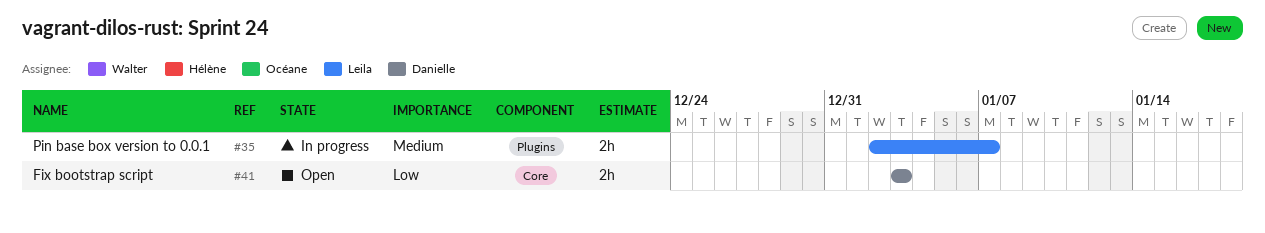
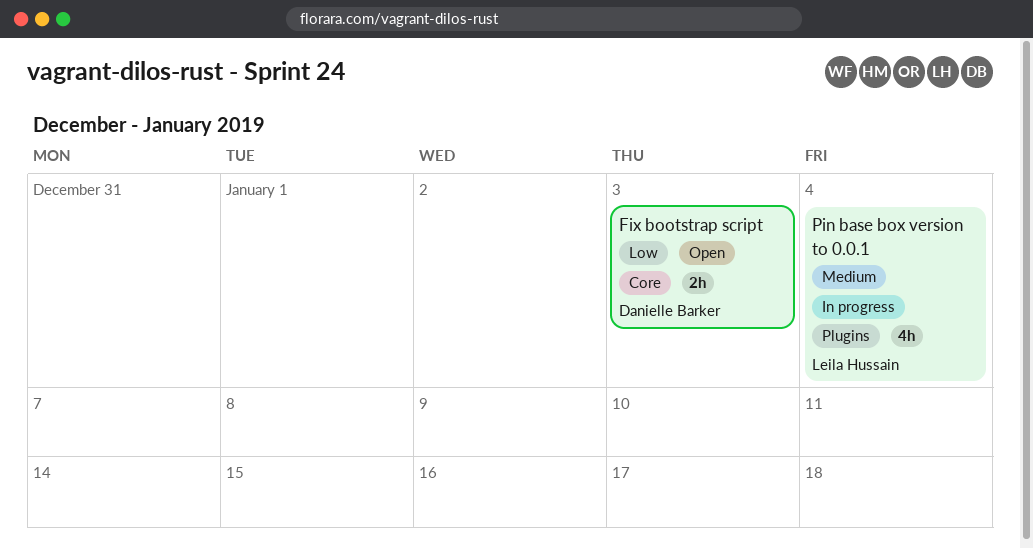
Pin base box version to 0.0.1, estimate: 2h -> 4h
Pin base box version to 0.0.1, due: Jan 7 -> Jan 4

